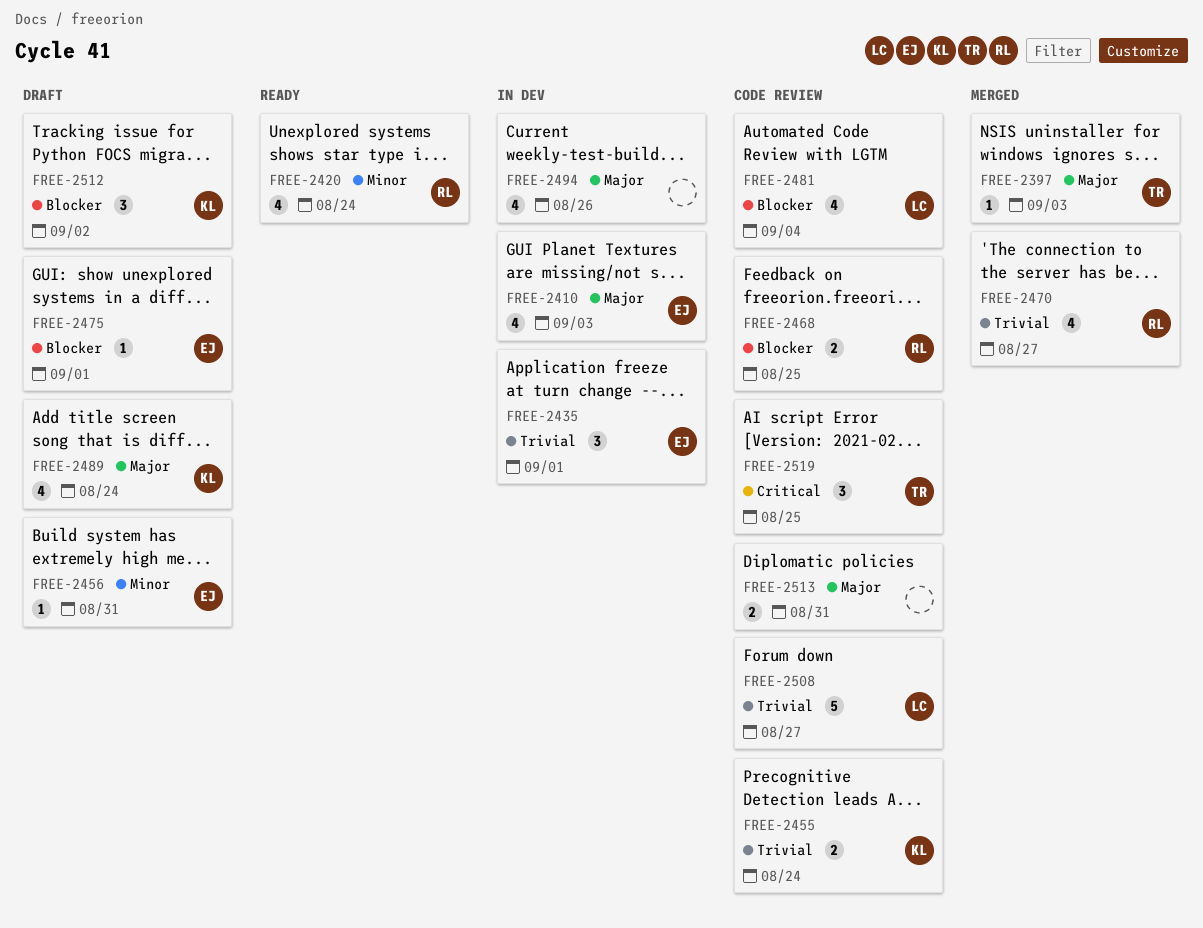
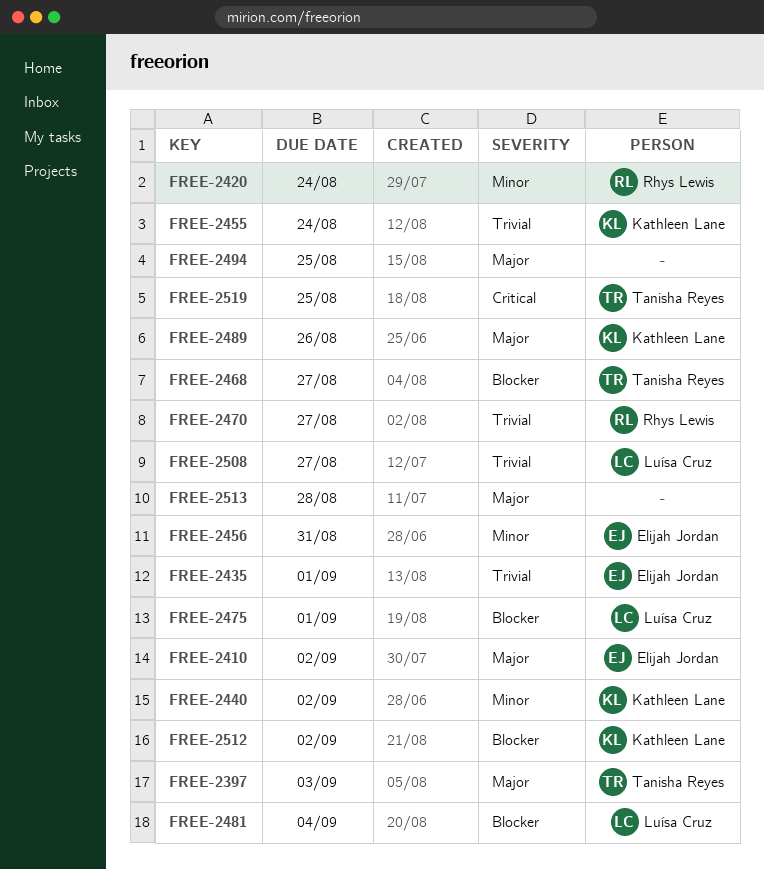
FREE-2410, due: Sep 3 -> Sep 2
FREE-2440: none -> present
FREE-2468, owner: Rhys Lewis -> Tanisha Reyes
FREE-2468, due: Aug 25 -> Aug 27
FREE-2475, owner: Elijah Jordan -> Luísa Cruz
FREE-2489, due: Aug 24 -> Aug 26
FREE-2494, due: Aug 26 -> Aug 25
FREE-2513, due: Aug 31 -> Aug 28

